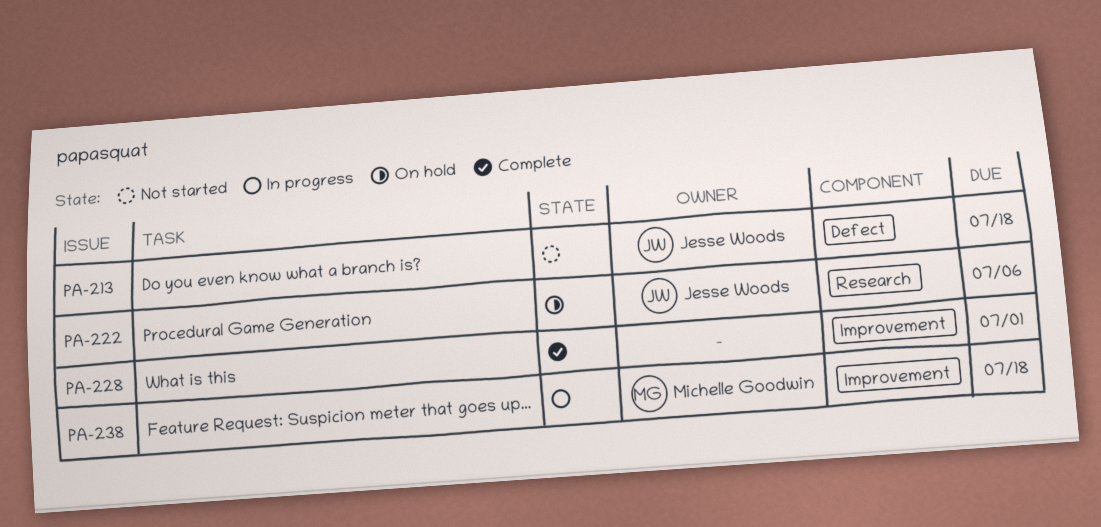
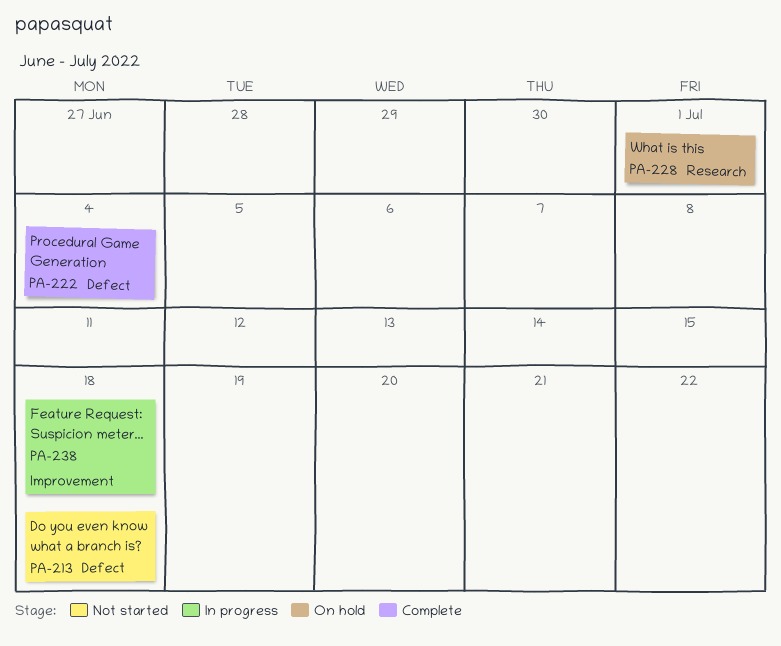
PA-222, status: On hold -> Complete
PA-222, label: Research -> Defect
PA-222, due: Jul 6 -> Jul 4
PA-228, status: Complete -> On hold
PA-228, label: Improvement -> Research

